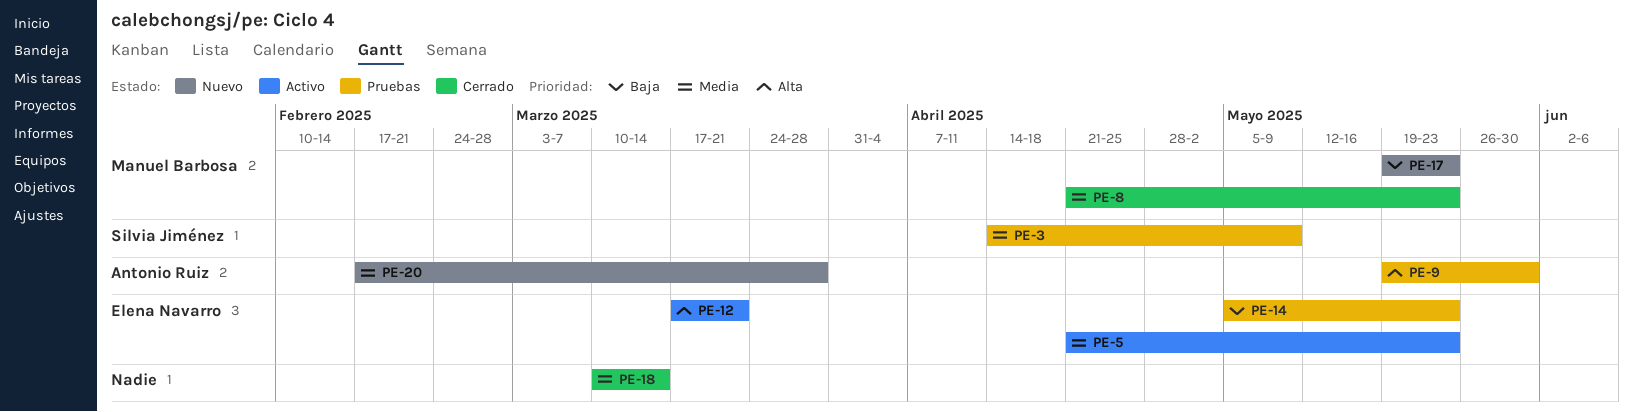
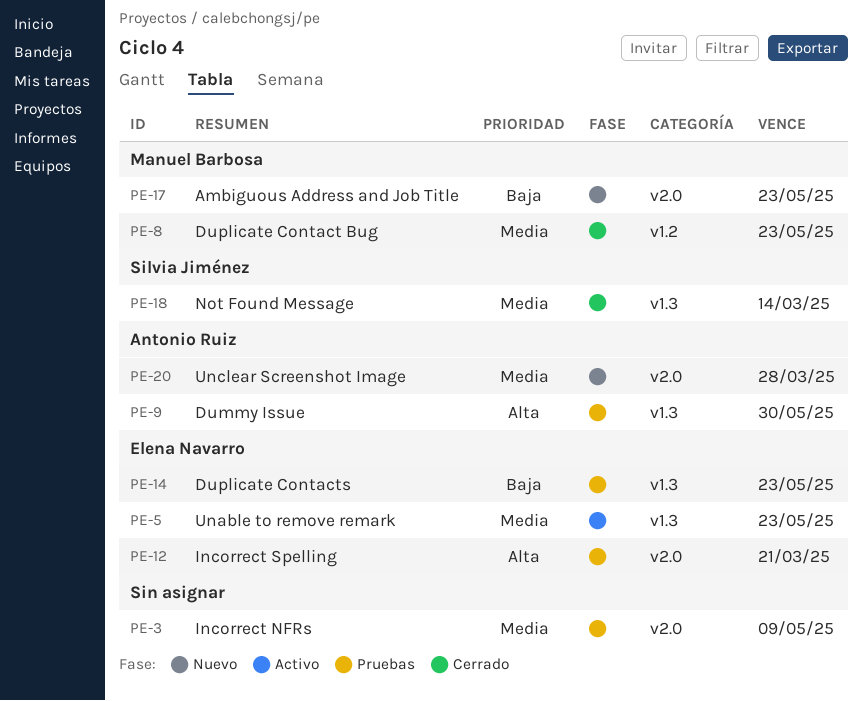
PE-3, owner: Silvia Jiménez -> none
PE-12, status: Activo -> Pruebas
PE-18, owner: none -> Silvia Jiménez

